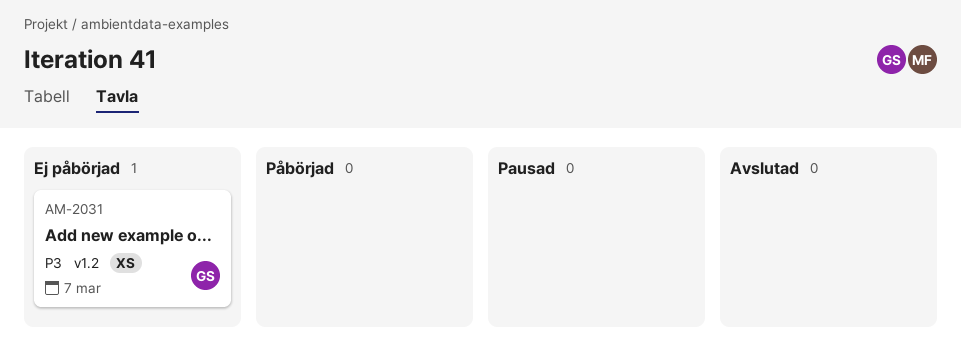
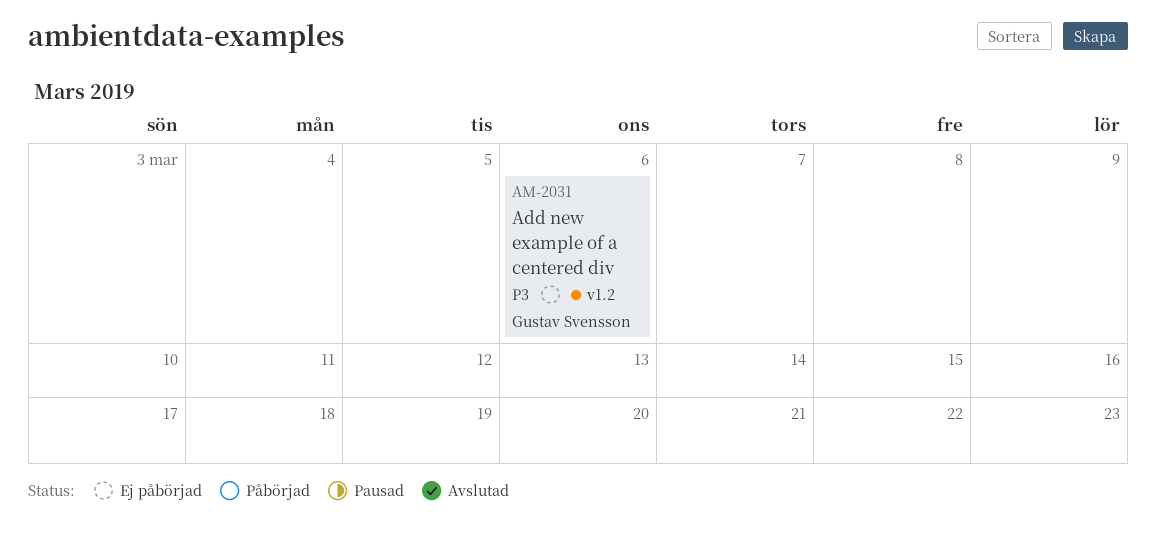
AM-2031, due: Mar 7 -> Mar 6

